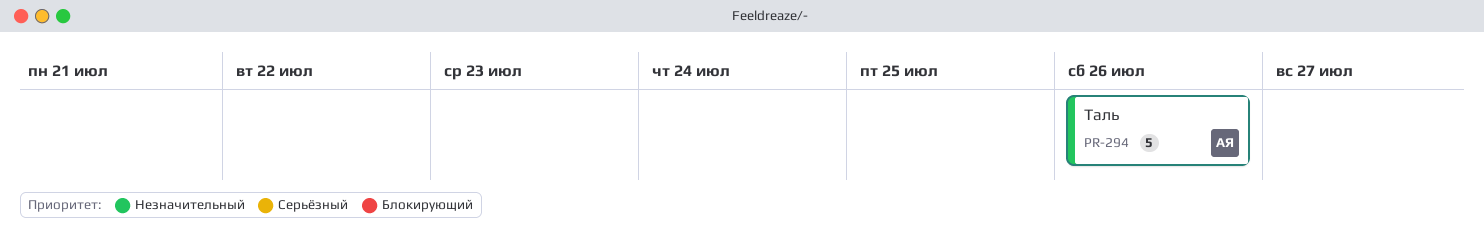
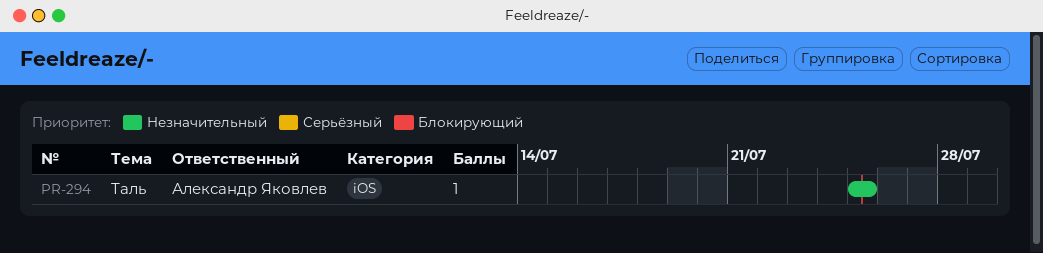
PR-294, estimate: 5 -> 1
PR-294, due: Jul 26 -> Jul 25

